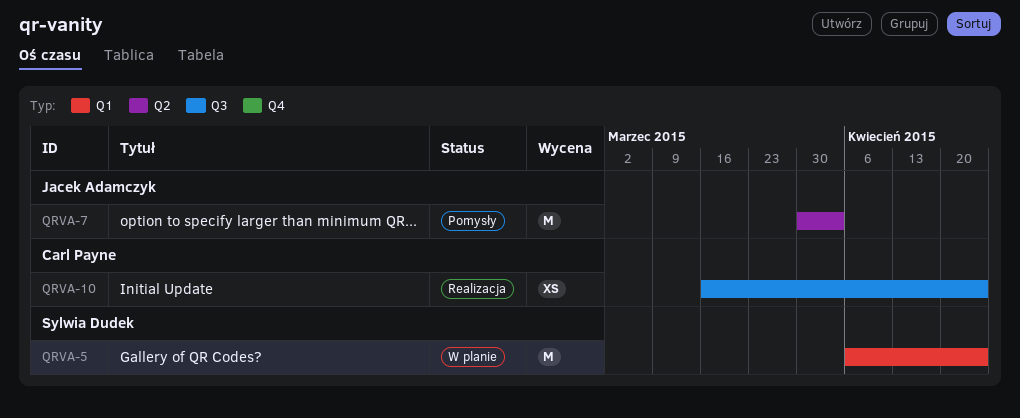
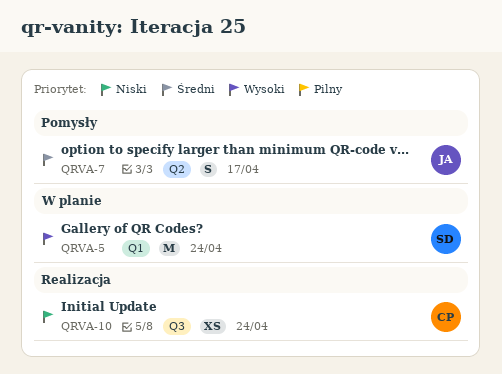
QRVA-7, estimate: M -> S
QRVA-7, due: Apr 3 -> Apr 17

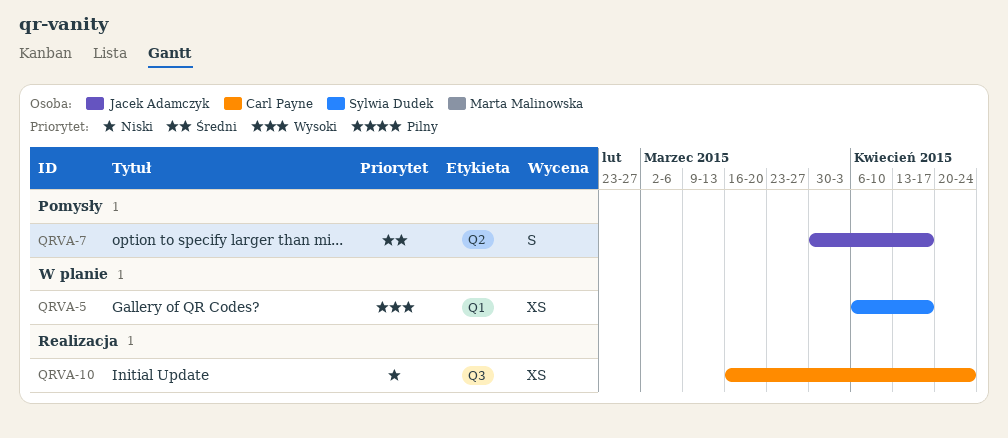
QRVA-5, estimate: M -> XS
QRVA-5, due: Apr 24 -> Apr 17

